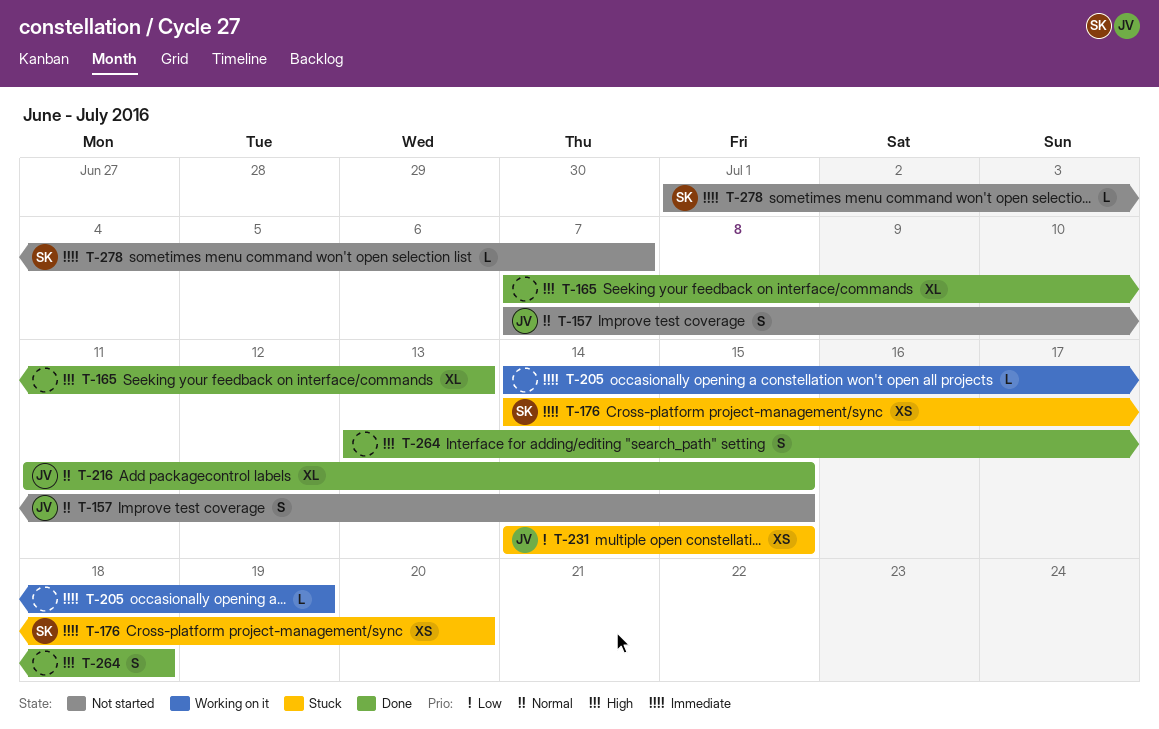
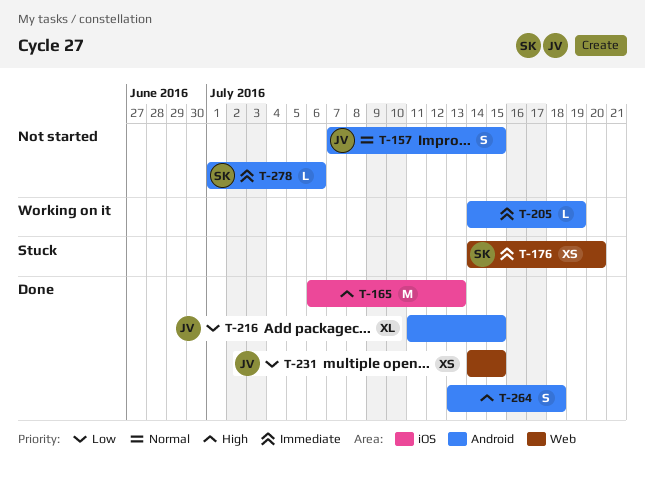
T-165, estimate: XL -> M
T-165, start: Jul 7 -> Jul 6
T-216, priority: Normal -> Low
T-231, status: Stuck -> Done
T-278, due: Jul 7 -> Jul 6

